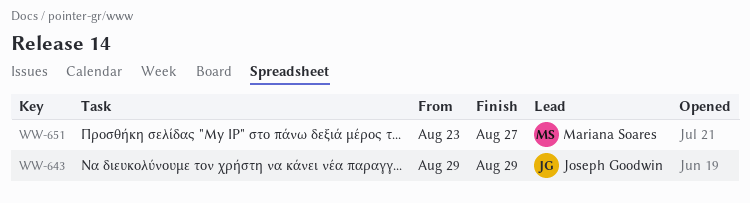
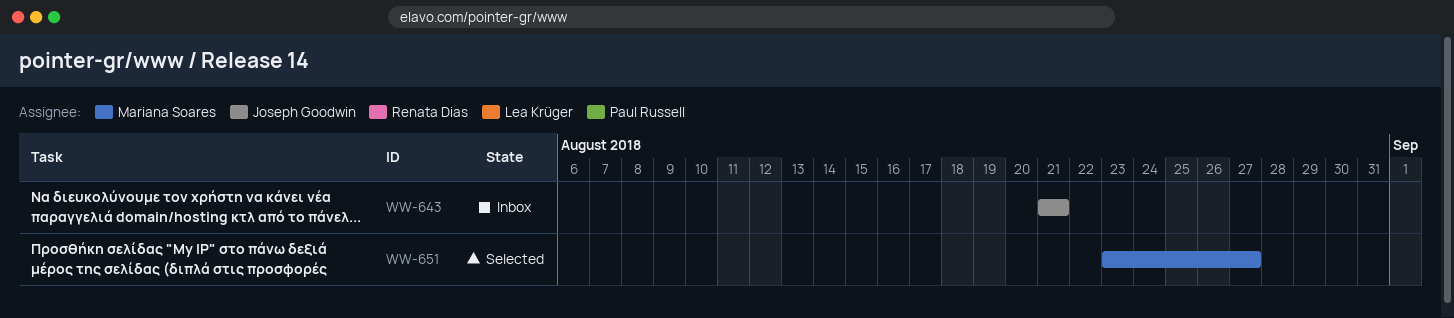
WW-643, start: Aug 29 -> Aug 21
WW-643, due: Aug 29 -> Aug 21

